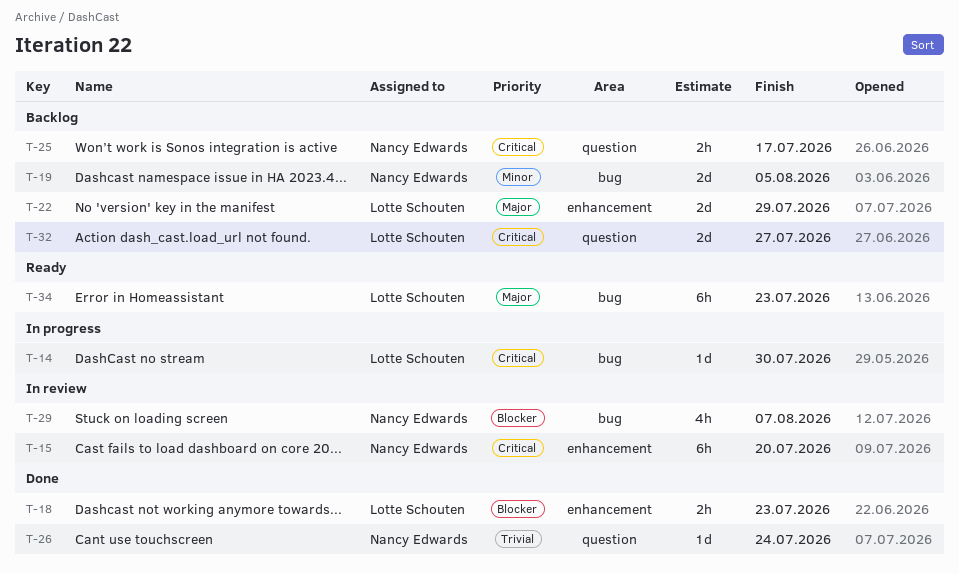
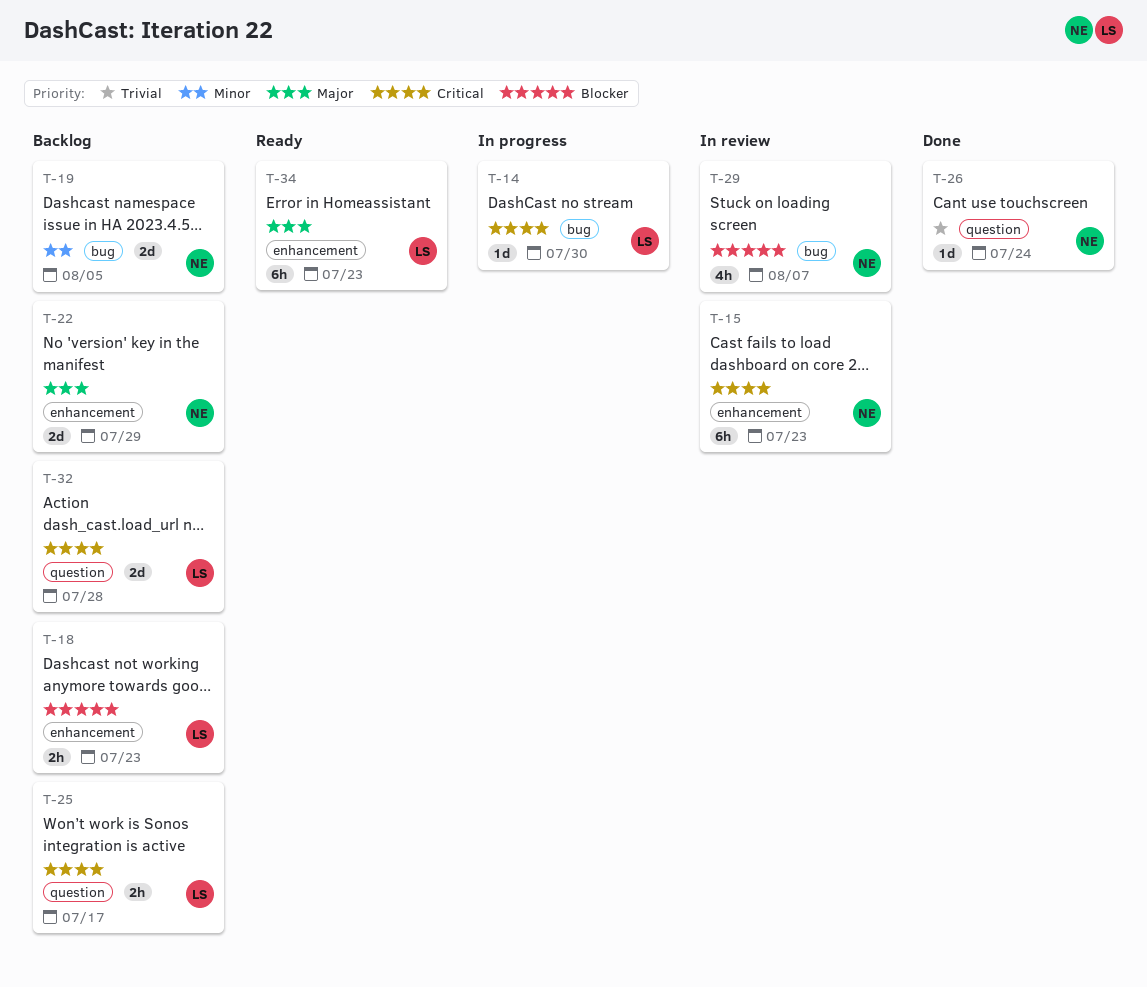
T-15, due: Jul 20 -> Jul 23
T-18, status: Done -> Backlog
T-22, owner: Lotte Schouten -> Nancy Edwards
T-25, owner: Nancy Edwards -> Lotte Schouten
T-32, due: Jul 27 -> Jul 28
T-34, label: bug -> enhancement

